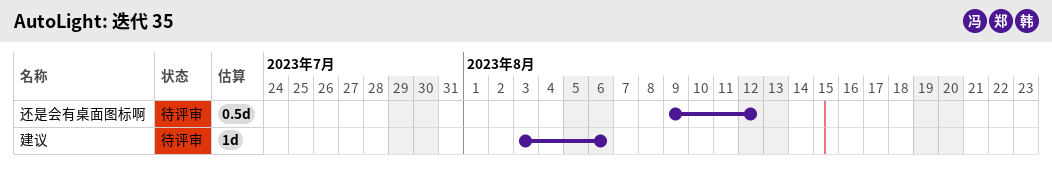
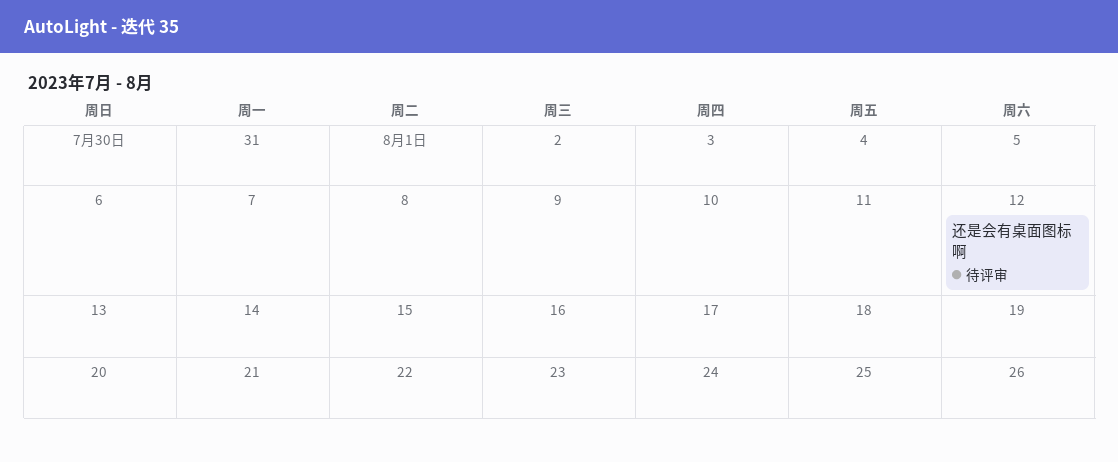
建议: present -> none

